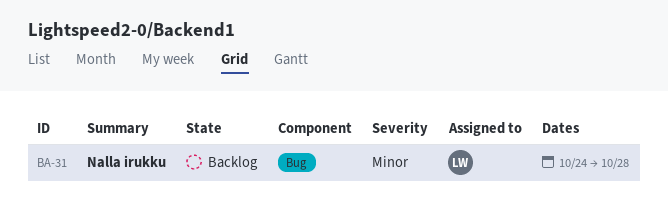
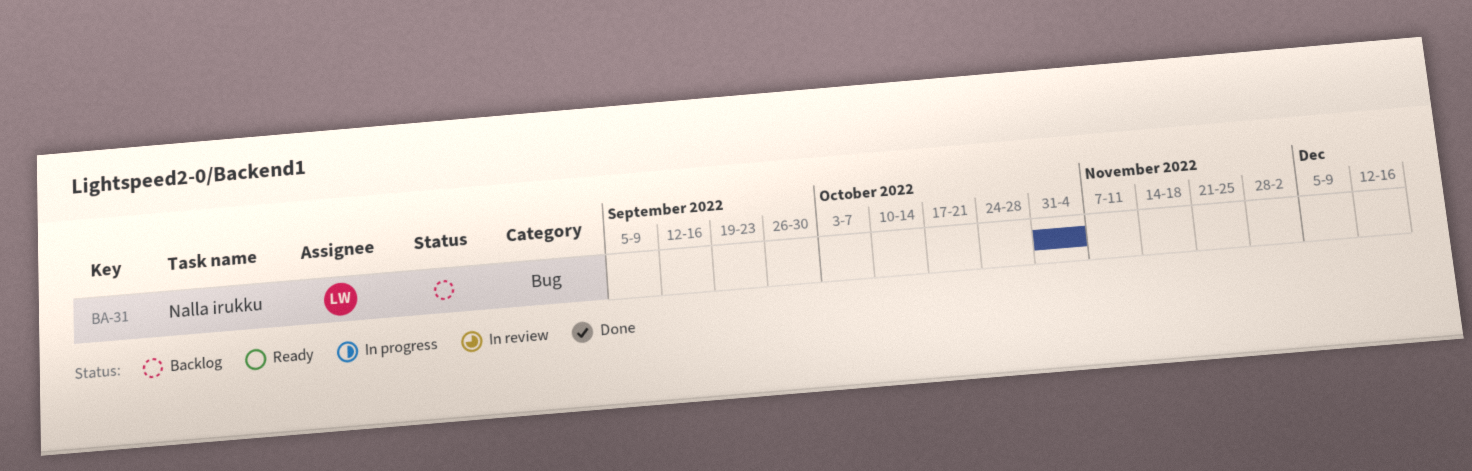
BA-31, start: Oct 24 -> Oct 31
BA-31, due: Oct 28 -> Nov 4

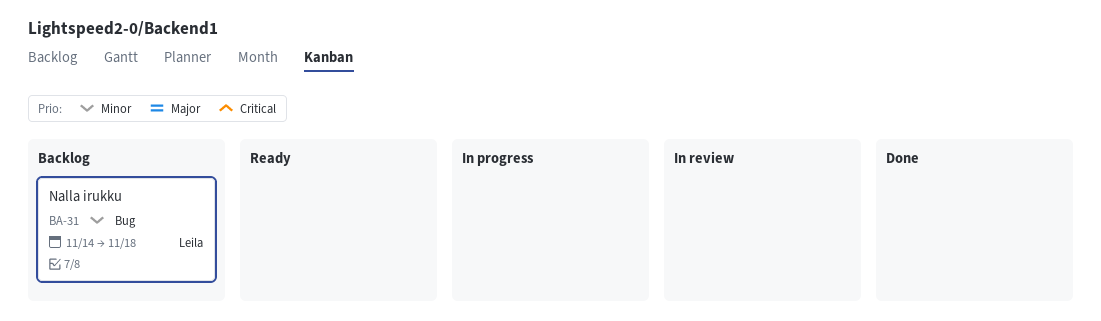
BA-31, start: Oct 31 -> Nov 14
BA-31, due: Nov 4 -> Nov 18

